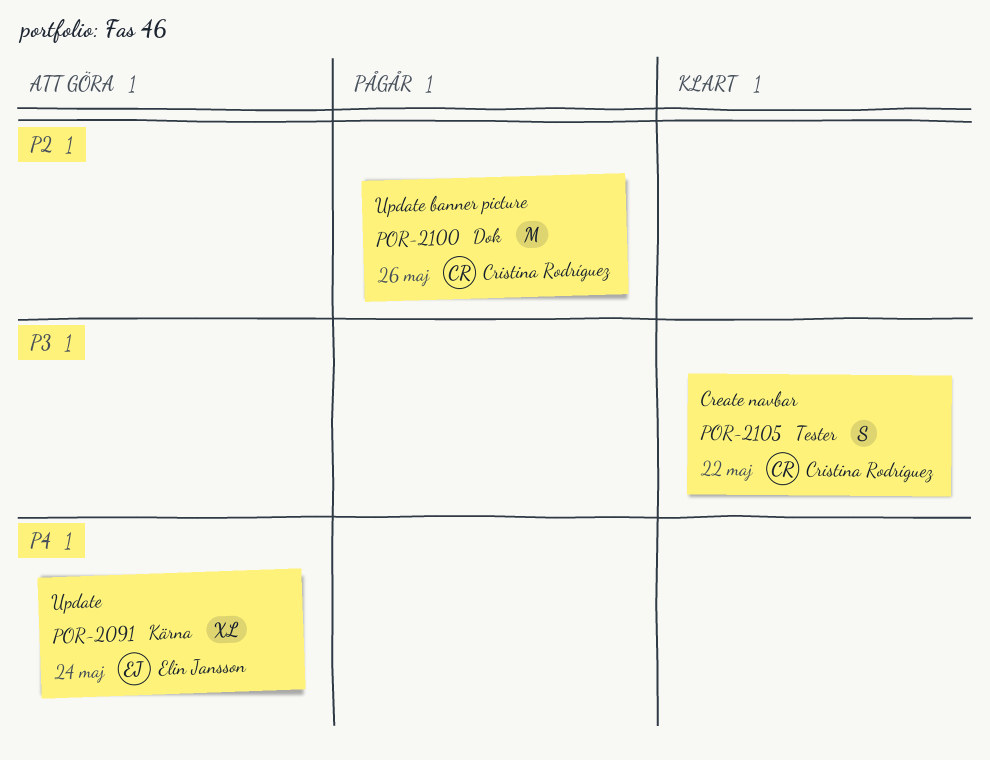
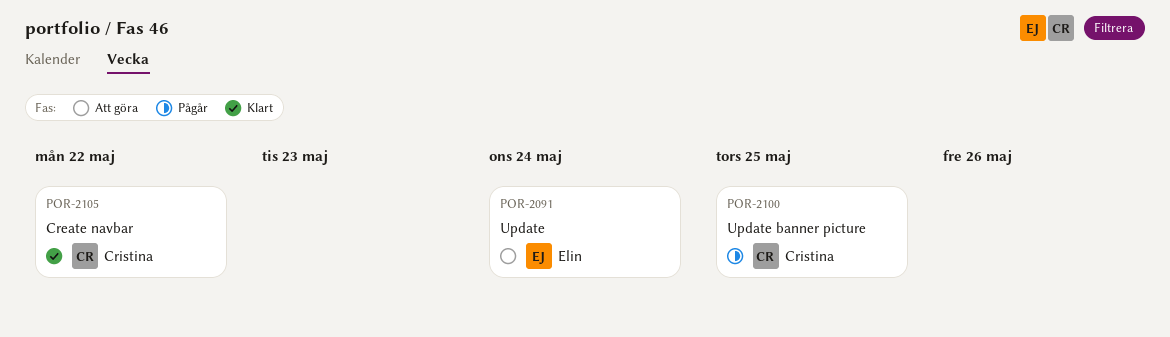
POR-2100, due: May 26 -> May 25

